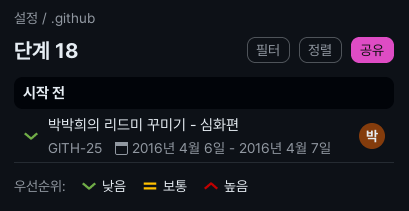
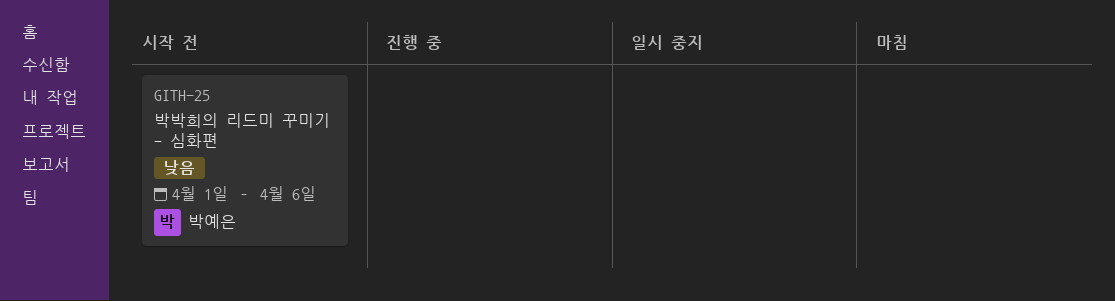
GITH-25, start: Apr 6 -> Apr 1
GITH-25, due: Apr 7 -> Apr 6

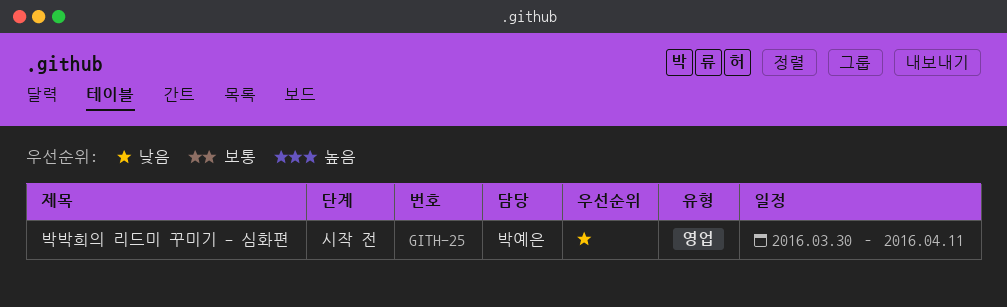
GITH-25, start: Apr 1 -> Mar 30
GITH-25, due: Apr 6 -> Apr 11

